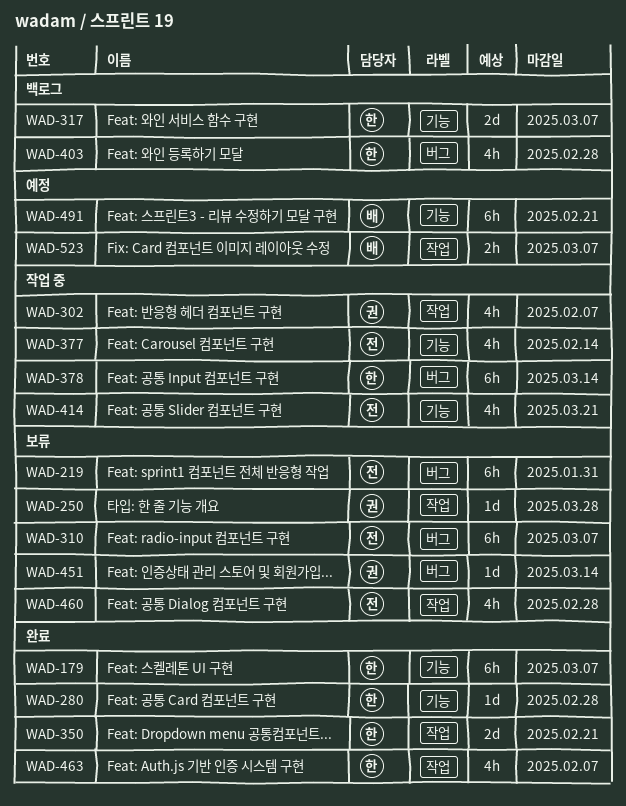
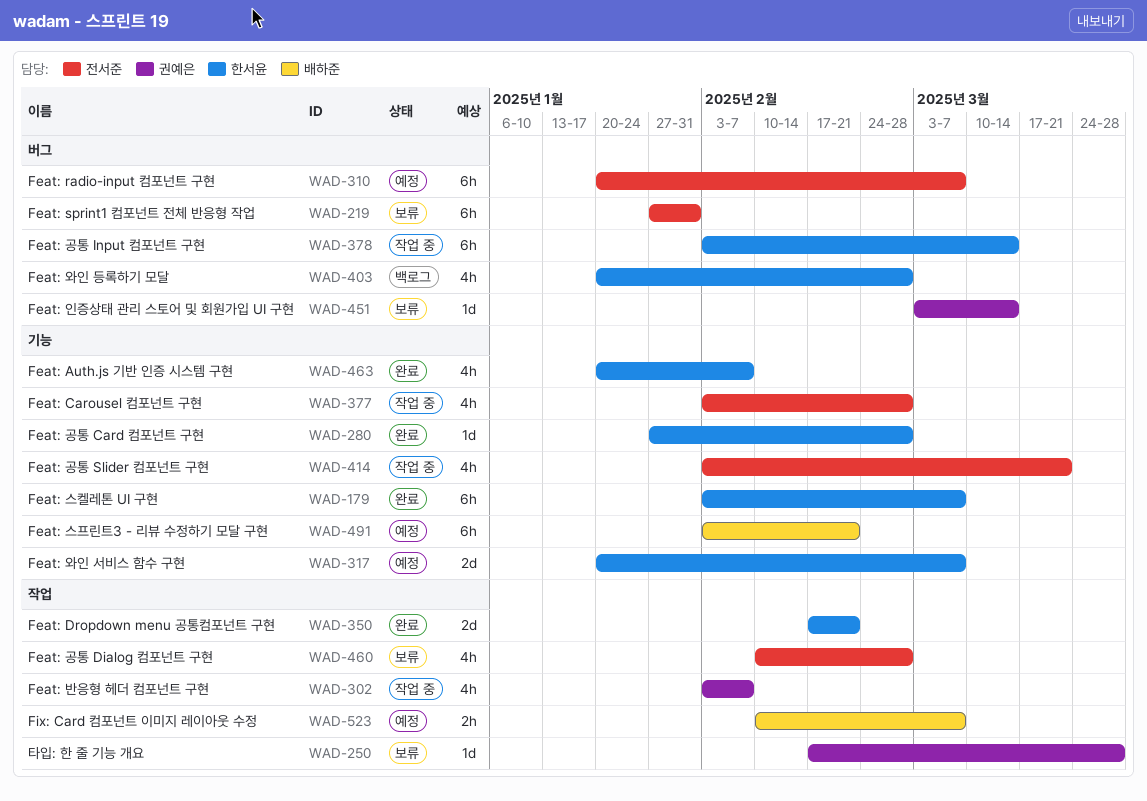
WAD-310, status: 보류 -> 예정
WAD-317, status: 백로그 -> 예정
WAD-377, due: Feb 14 -> Feb 28
WAD-463, label: 작업 -> 기능

